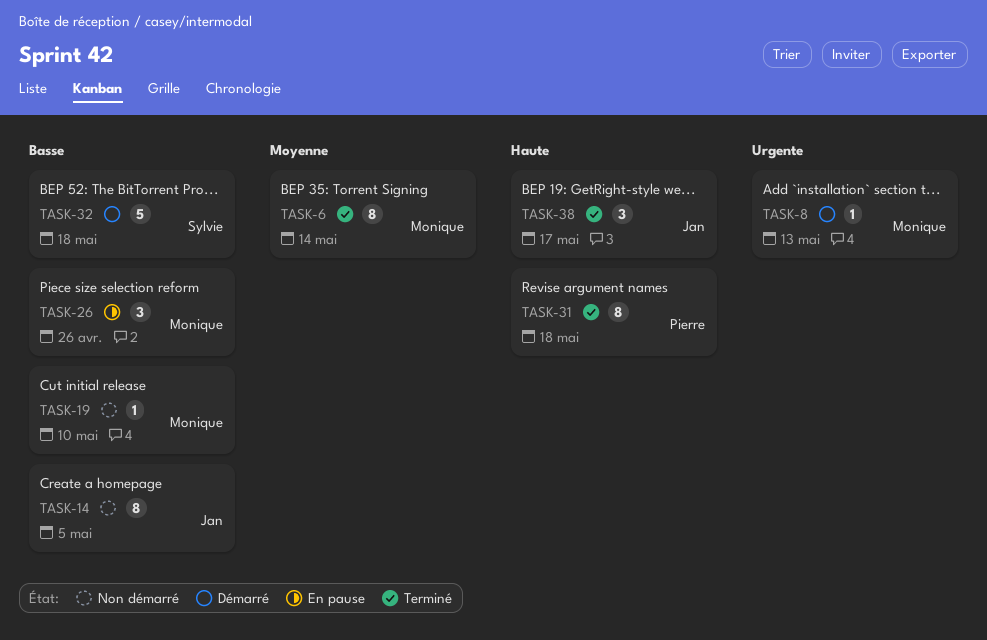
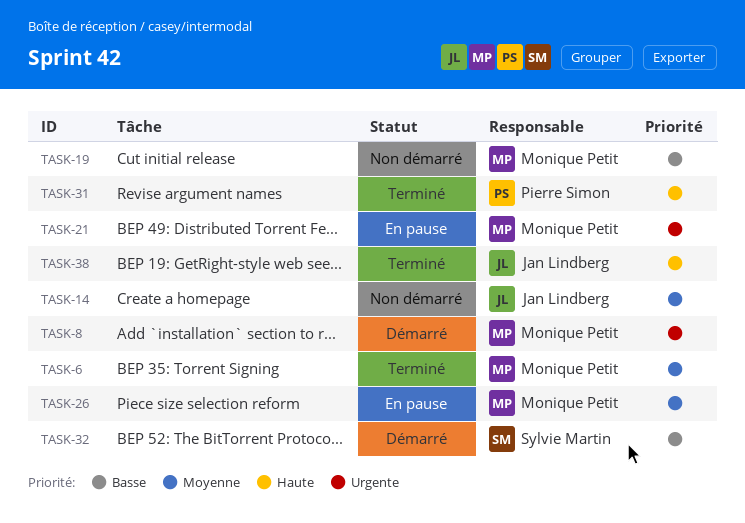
TASK-14, priority: Basse -> Moyenne
TASK-21: none -> present
TASK-26, priority: Basse -> Moyenne

